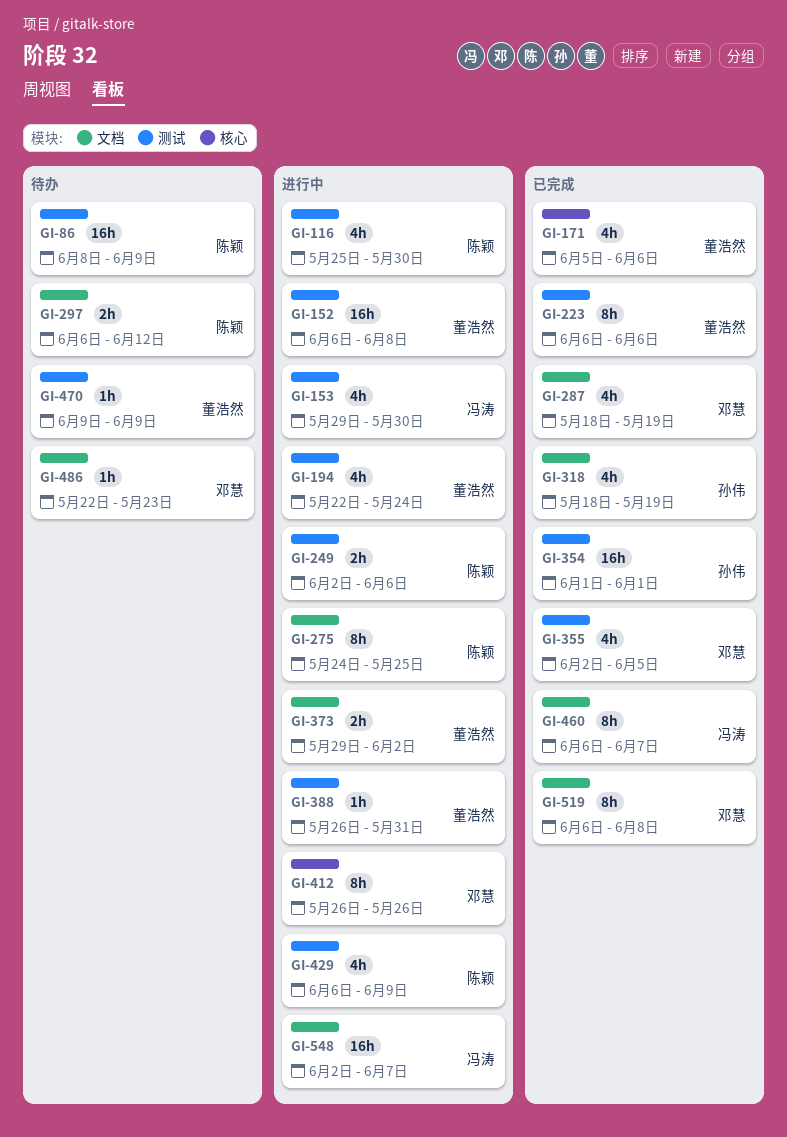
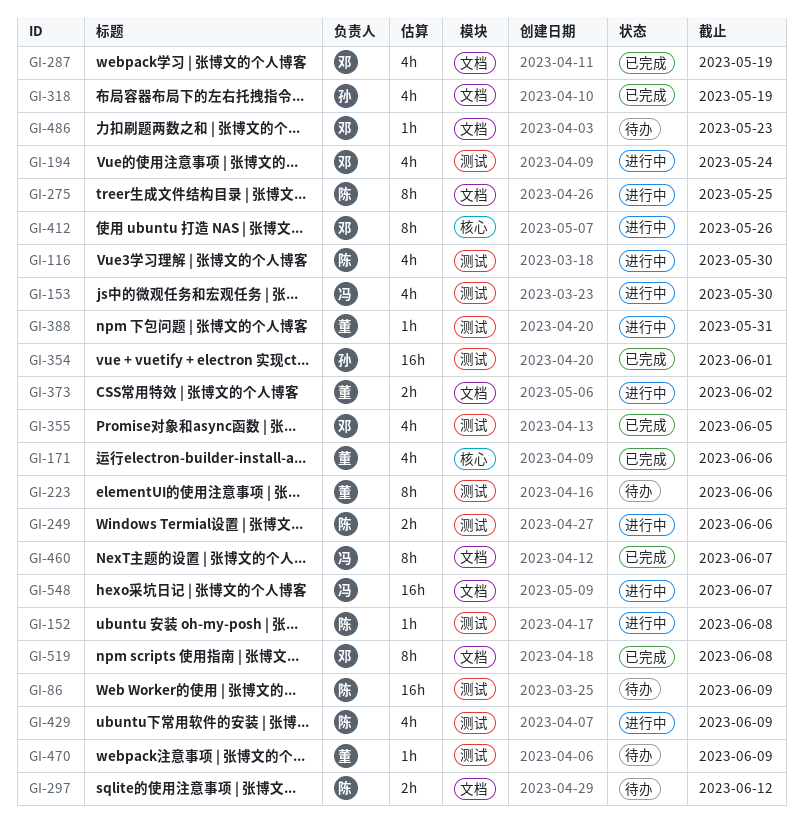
GI-152, owner: 董浩然 -> 陈颖
GI-152, estimate: 16h -> 1h
GI-194, owner: 董浩然 -> 邓慧
GI-223, status: 已完成 -> 待办

